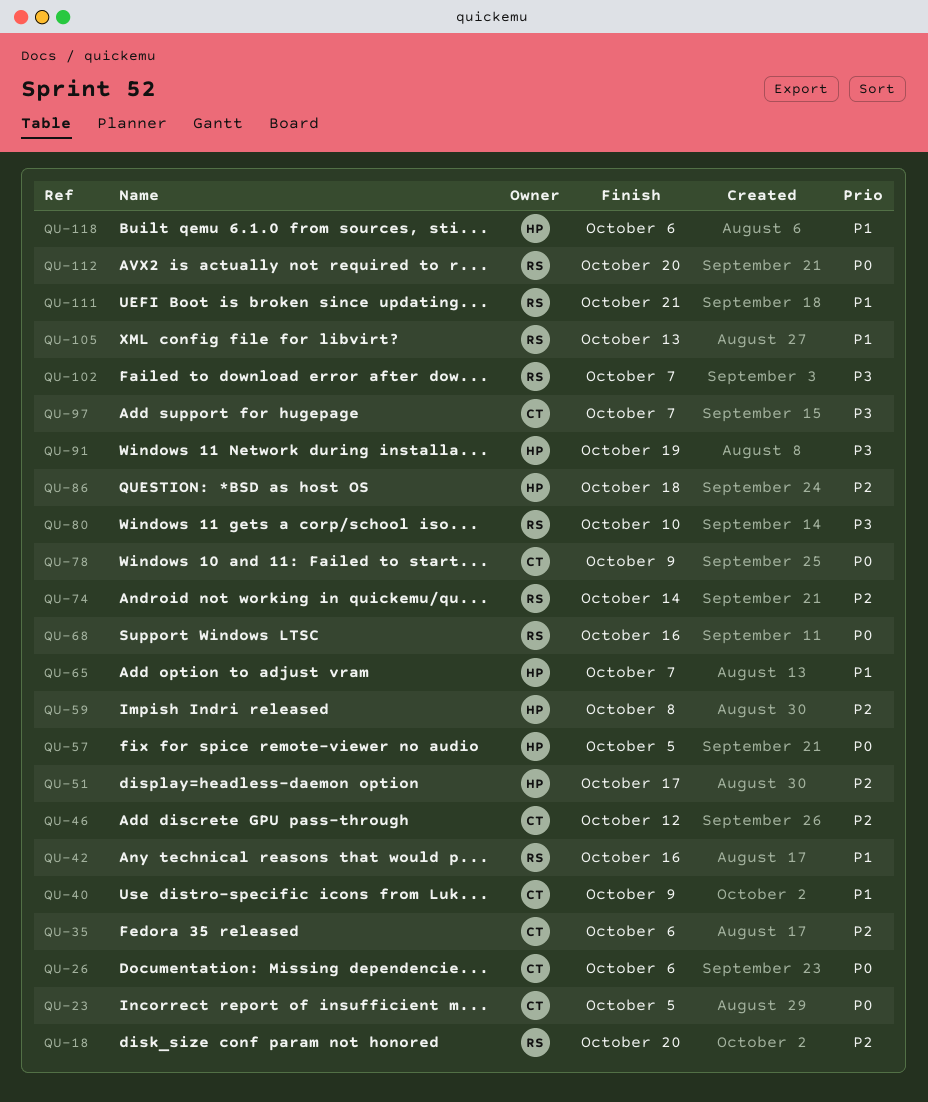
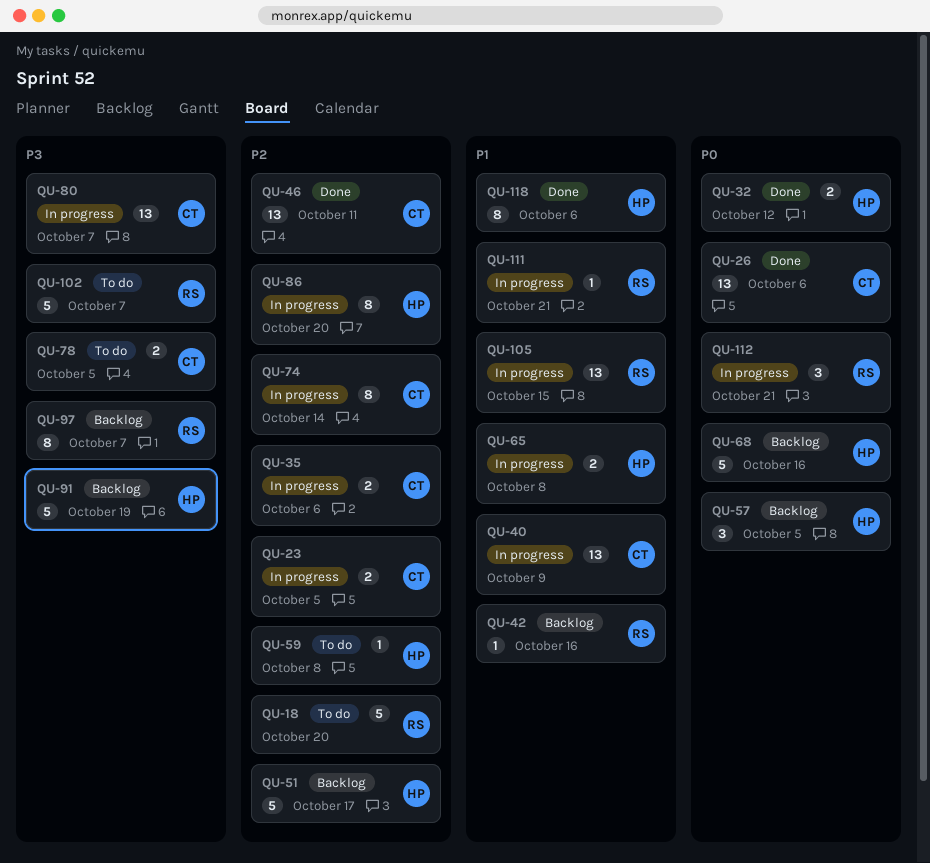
QU-23, priority: P0 -> P2
QU-32: none -> present
QU-46, due: Oct 12 -> Oct 11
QU-65, due: Oct 7 -> Oct 8
QU-68, owner: RS -> HP
QU-74, owner: RS -> CT
QU-78, priority: P0 -> P3
QU-78, due: Oct 9 -> Oct 5
QU-80, owner: RS -> CT
QU-80, due: Oct 10 -> Oct 7
QU-86, due: Oct 18 -> Oct 20
QU-97, owner: CT -> RS
QU-105, due: Oct 13 -> Oct 15
QU-112, due: Oct 20 -> Oct 21

